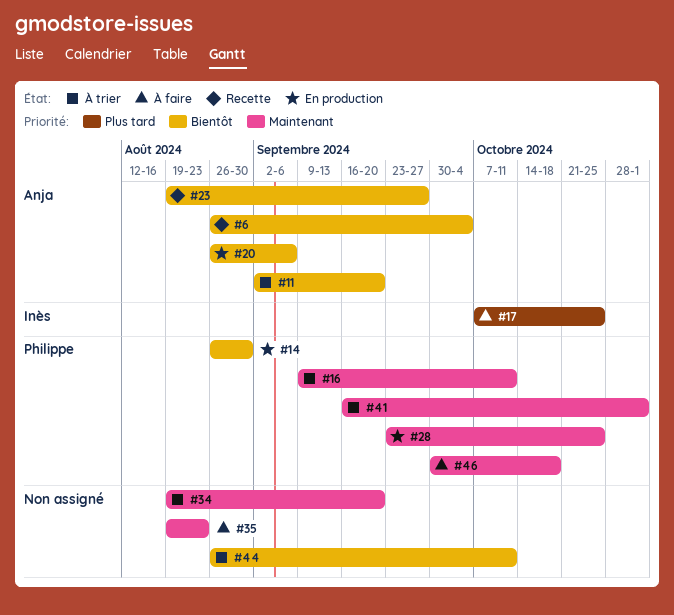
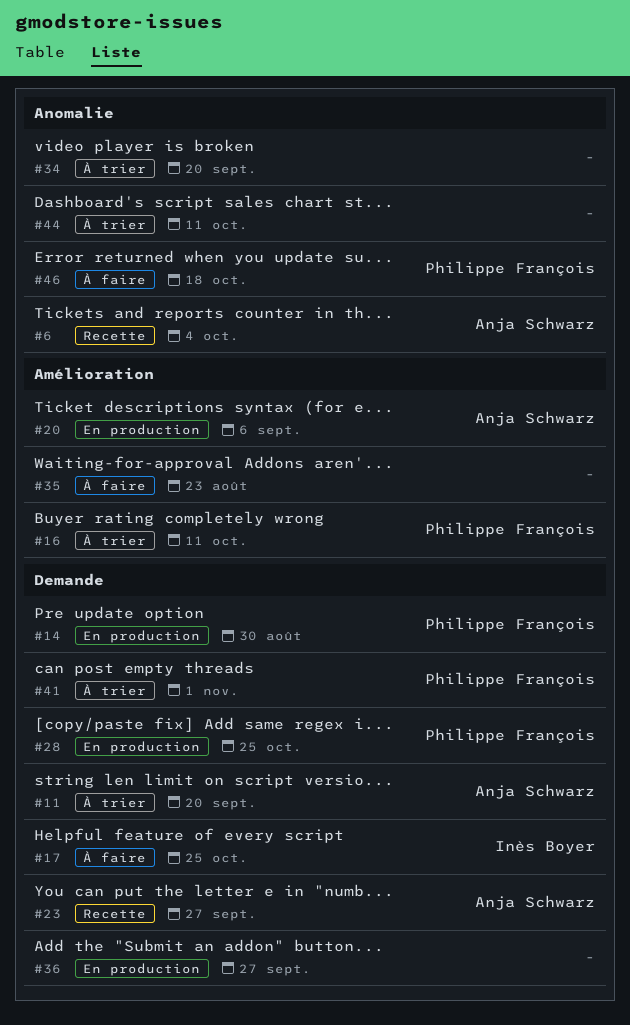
#36: none -> present

